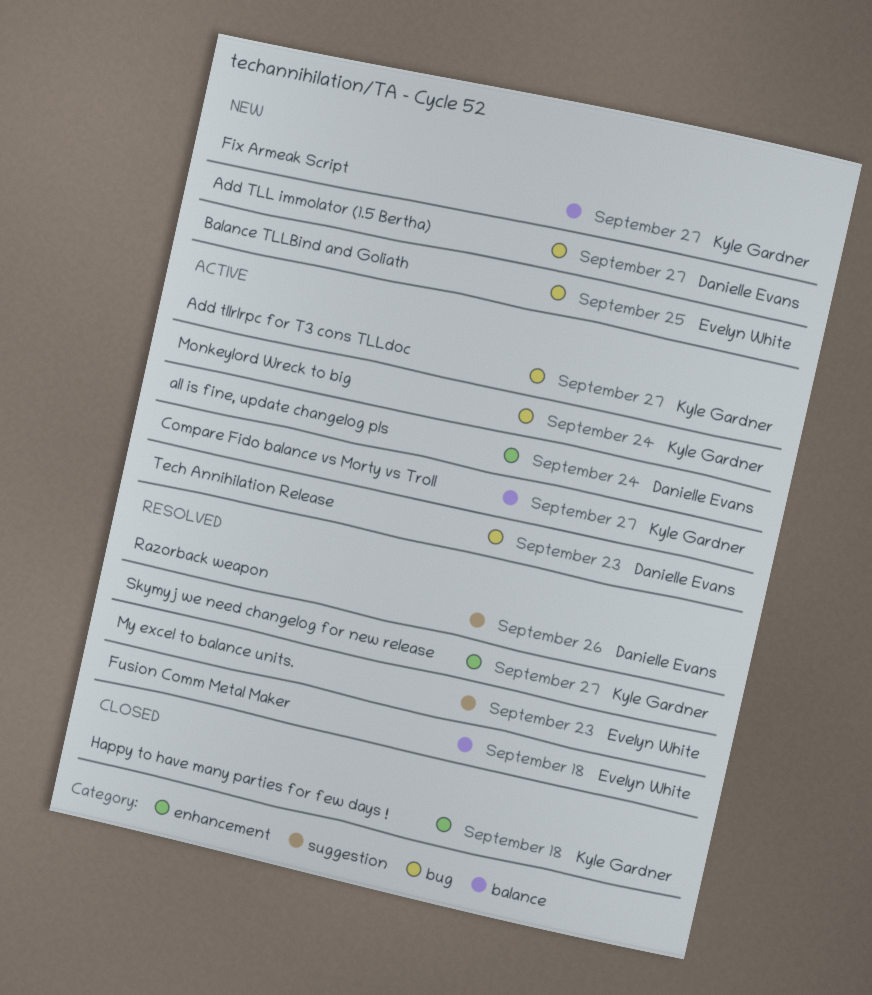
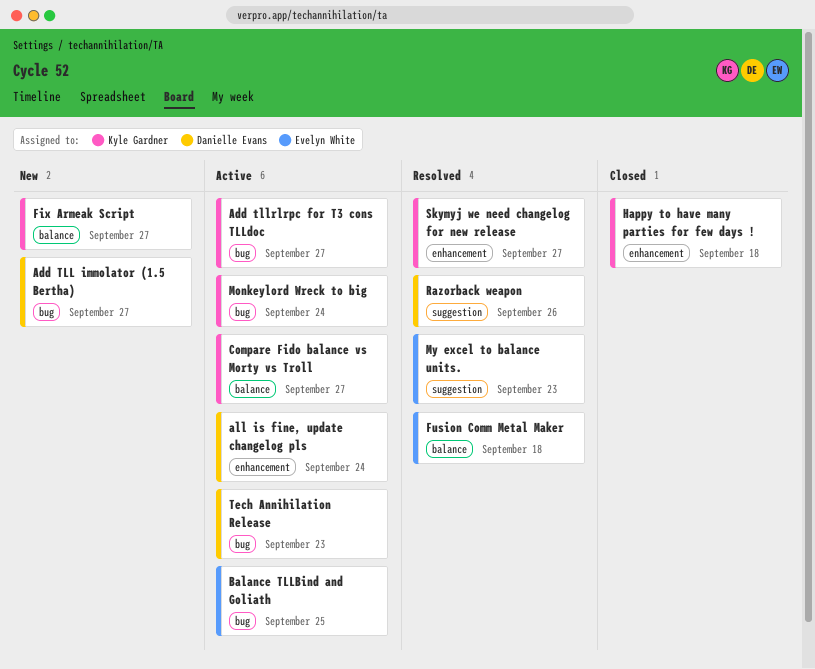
Balance TLLBind and Goliath, status: New -> Active

